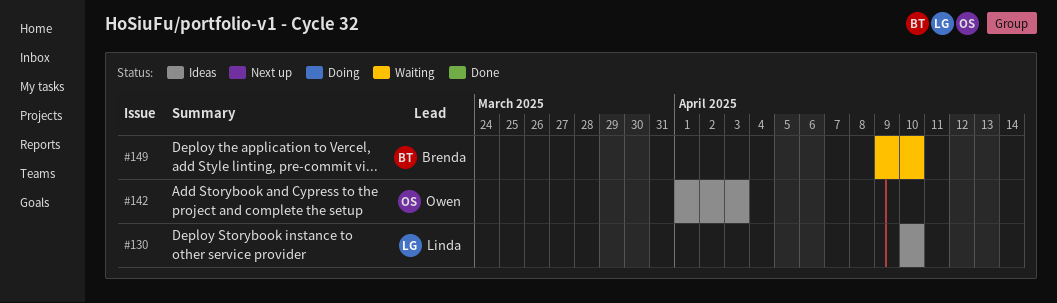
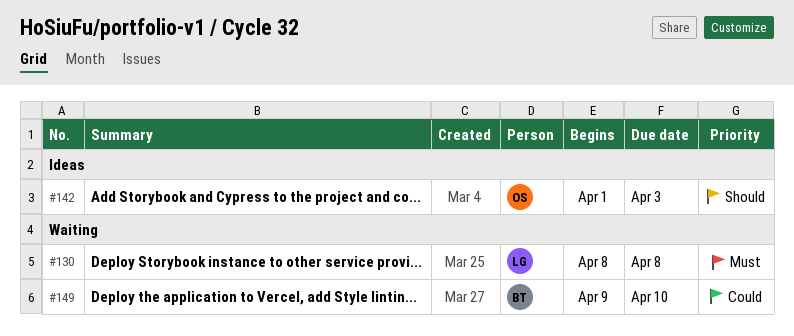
#130, status: Ideas -> Waiting
#130, start: Apr 10 -> Apr 8
#130, due: Apr 10 -> Apr 8

